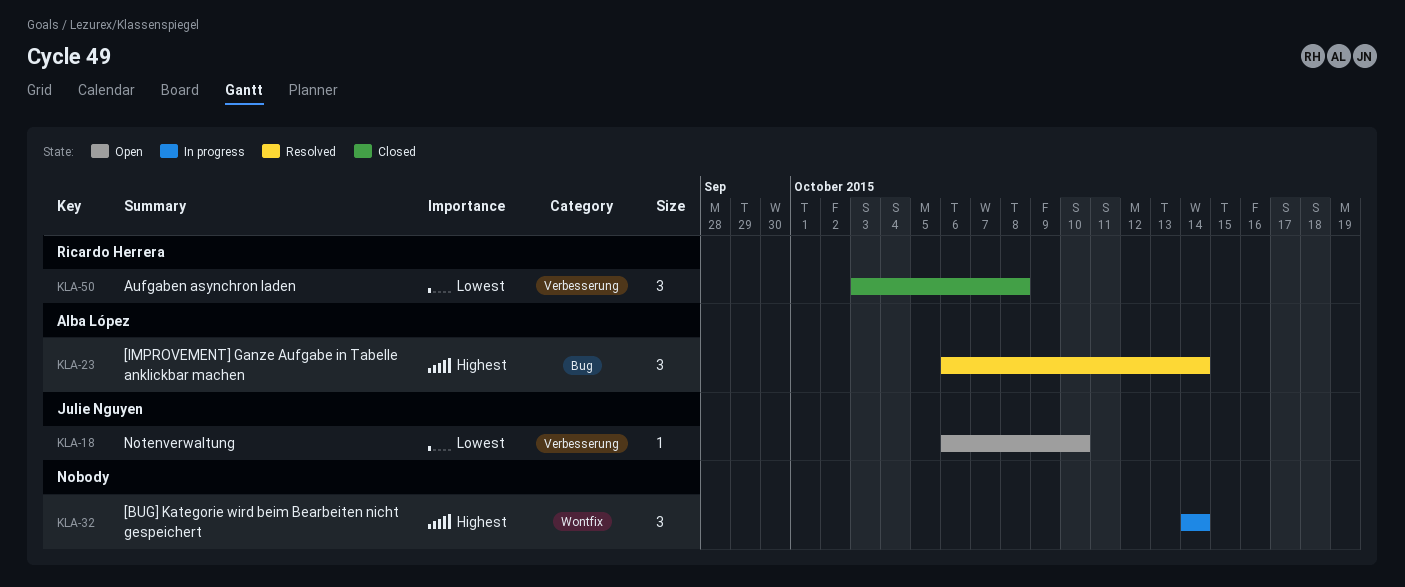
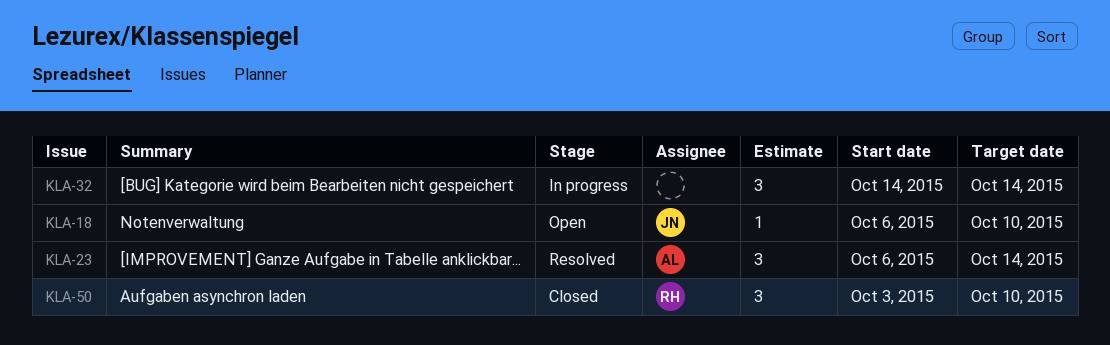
KLA-50, due: Oct 8 -> Oct 10

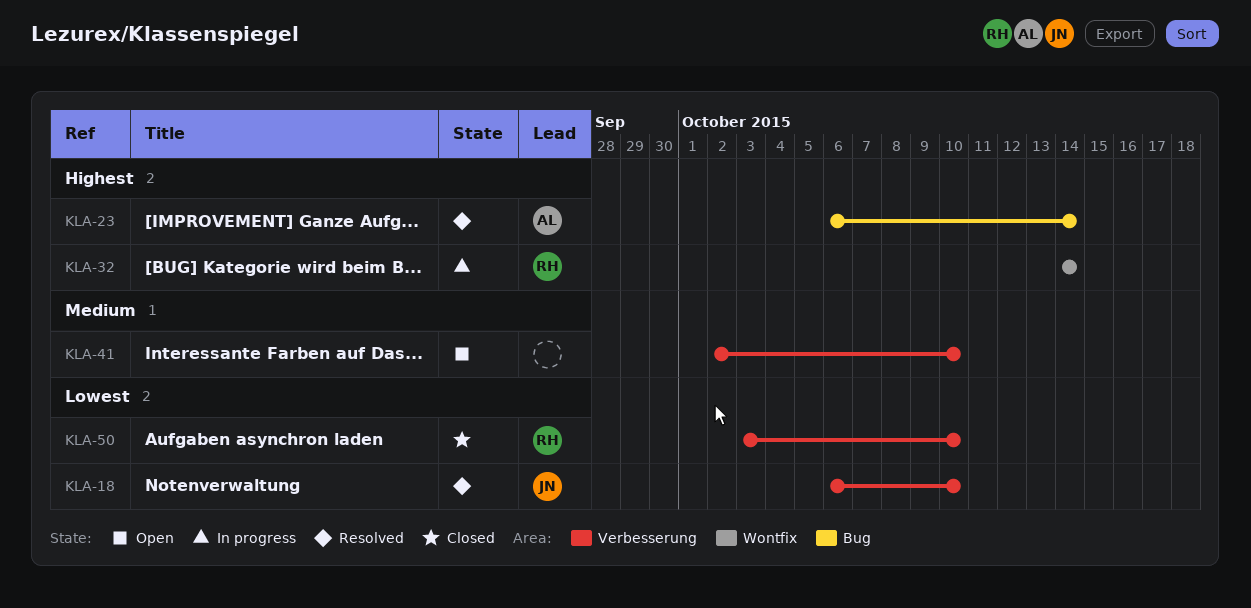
KLA-18, status: Open -> Resolved
KLA-32, owner: none -> RH
KLA-41: none -> present

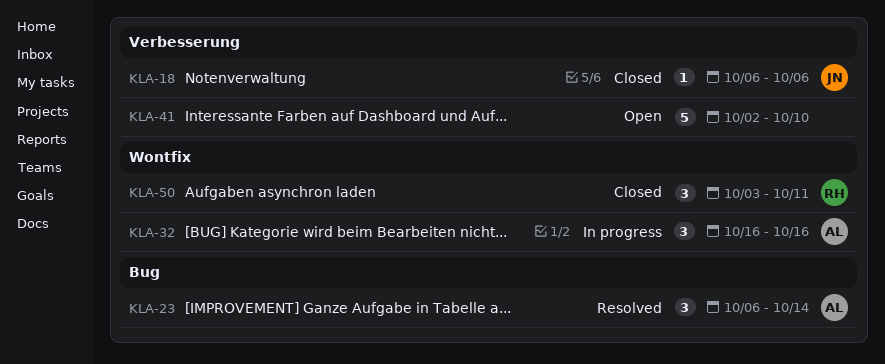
KLA-18, status: Resolved -> Closed
KLA-18, due: Oct 10 -> Oct 6
KLA-32, owner: RH -> AL
KLA-32, start: Oct 14 -> Oct 16
KLA-32, due: Oct 14 -> Oct 16
KLA-50, label: Verbesserung -> Wontfix
KLA-50, due: Oct 10 -> Oct 11

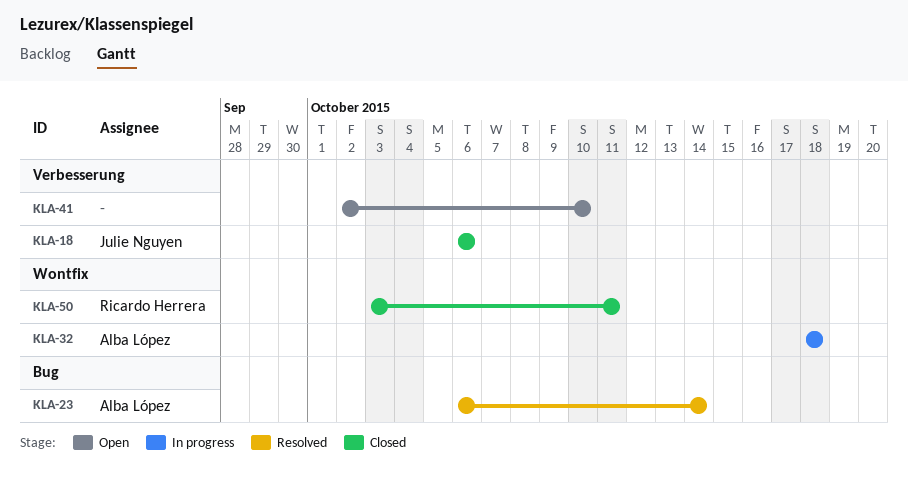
KLA-32, start: Oct 16 -> Oct 18
KLA-32, due: Oct 16 -> Oct 18

